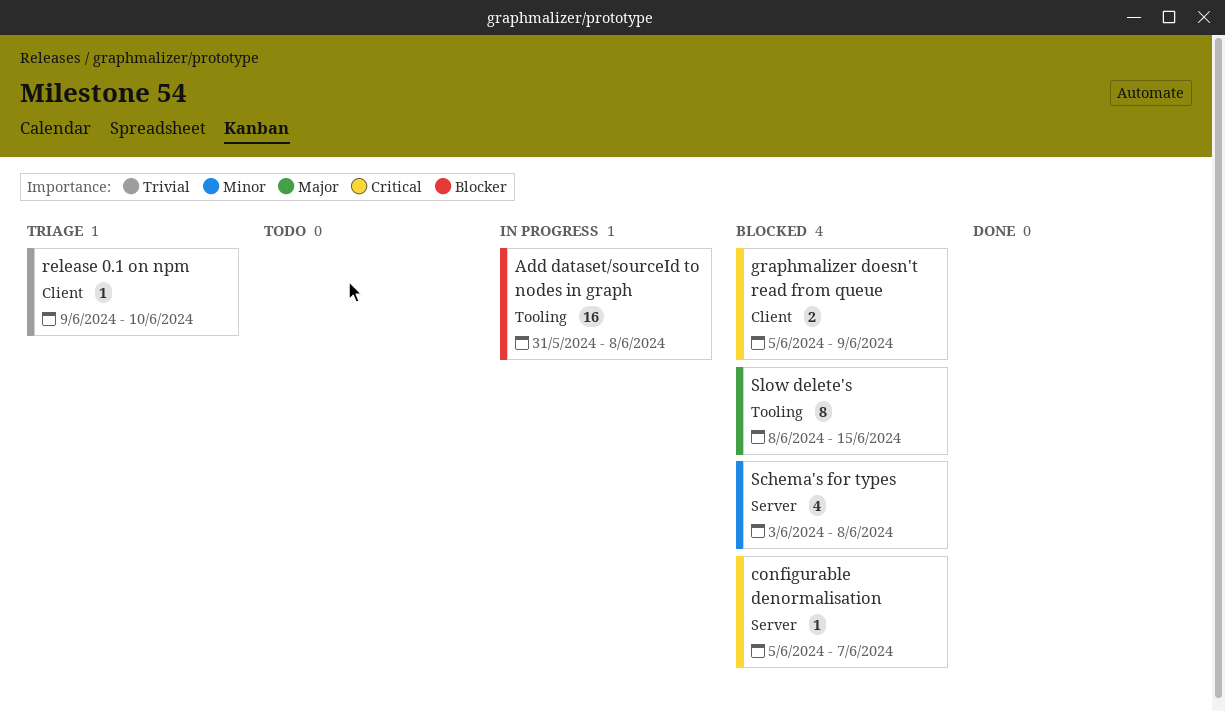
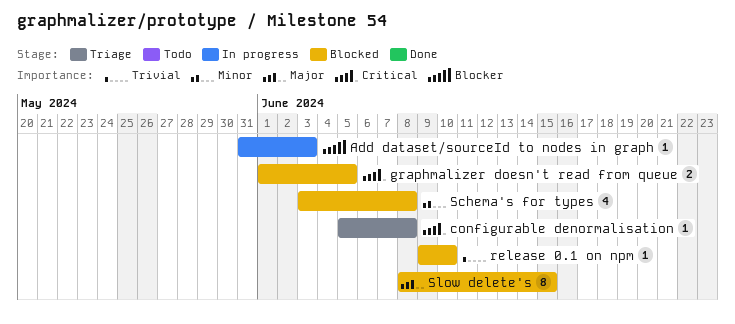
Add dataset/sourceId to nodes in graph, estimate: 16 -> 1
Add dataset/sourceId to nodes in graph, due: Jun 8 -> Jun 3
configurable denormalisation, status: Blocked -> Triage
configurable denormalisation, due: Jun 7 -> Jun 8
graphmalizer doesn't read from queue, start: Jun 5 -> Jun 1
graphmalizer doesn't read from queue, due: Jun 9 -> Jun 5
release 0.1 on npm, status: Triage -> Blocked

